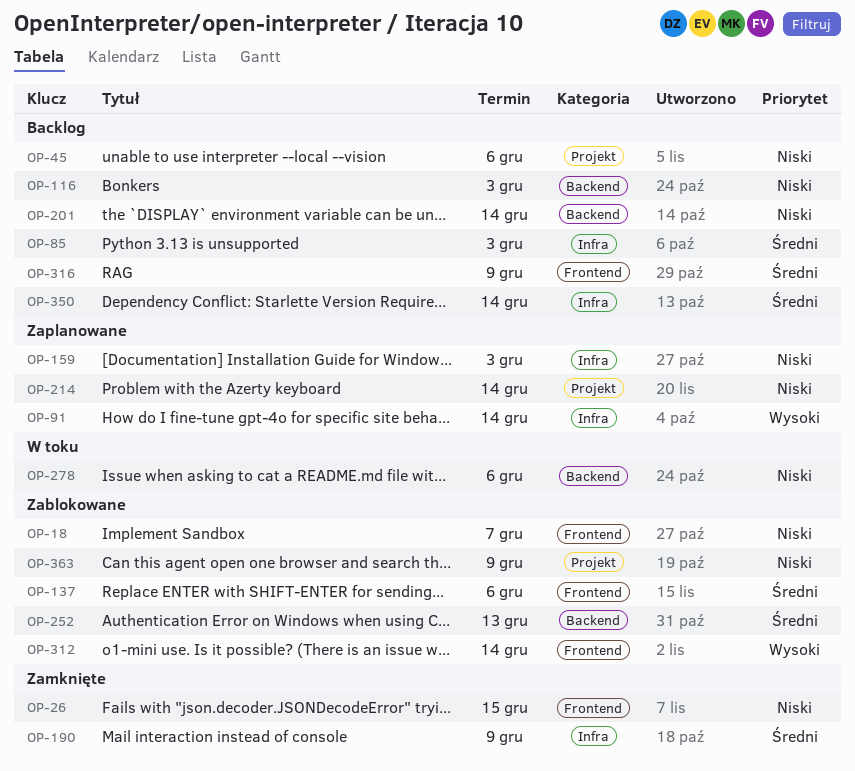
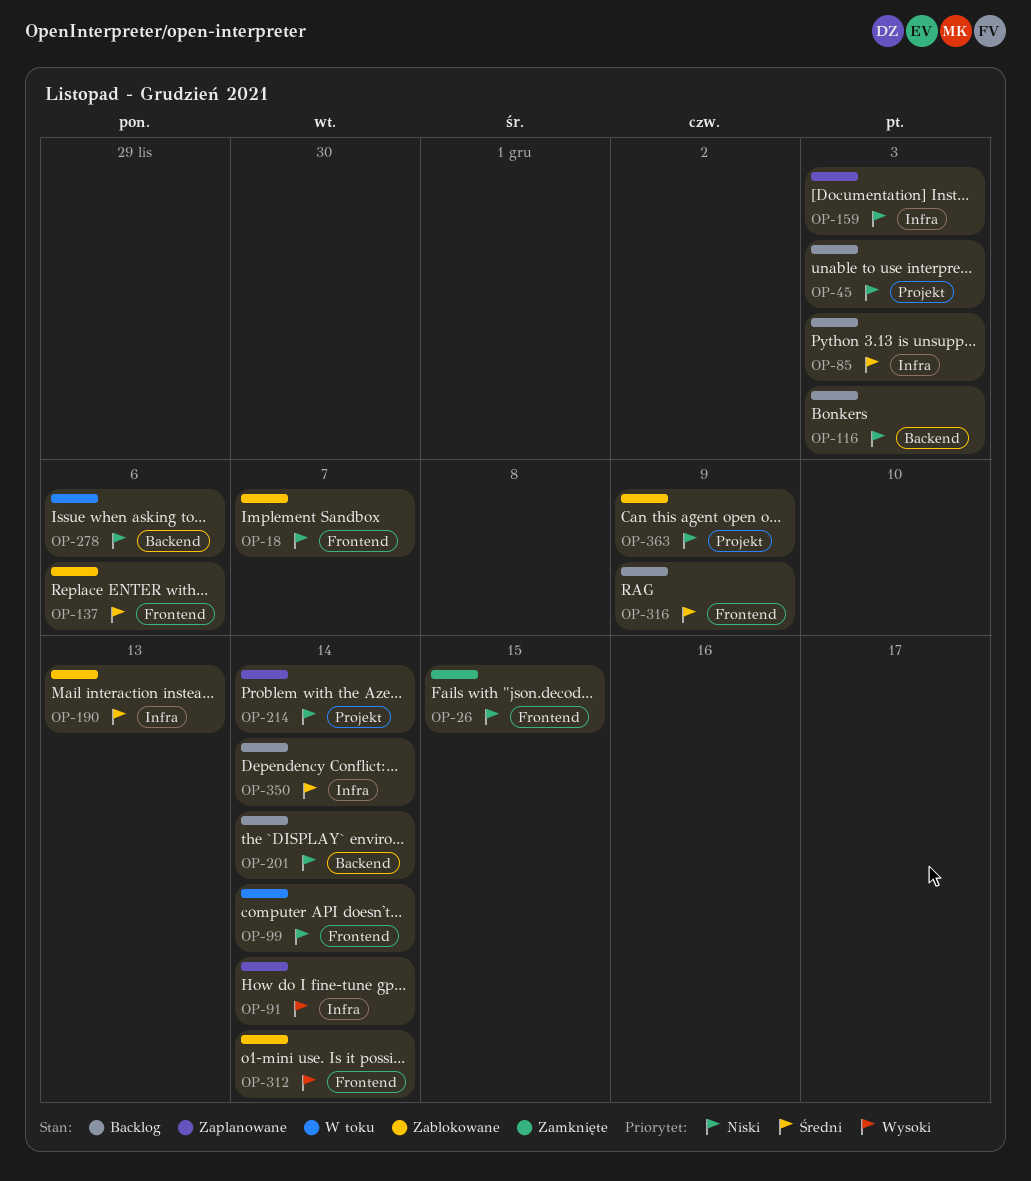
OP-45, due: Dec 6 -> Dec 3
OP-99: none -> present
OP-190, status: Zamknięte -> Zablokowane
OP-190, due: Dec 9 -> Dec 13
OP-252: present -> none

